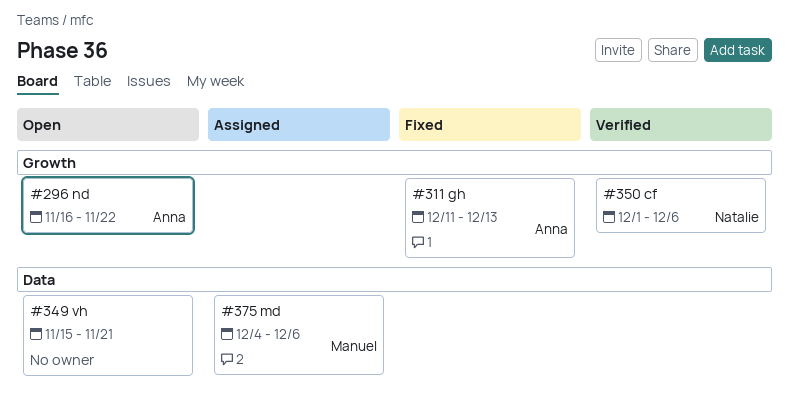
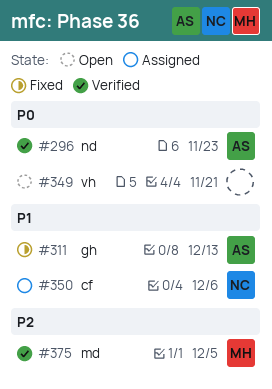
#296, status: Open -> Verified
#296, due: Nov 22 -> Nov 23
#350, status: Verified -> Assigned
#375, status: Assigned -> Verified
#375, due: Dec 6 -> Dec 5

